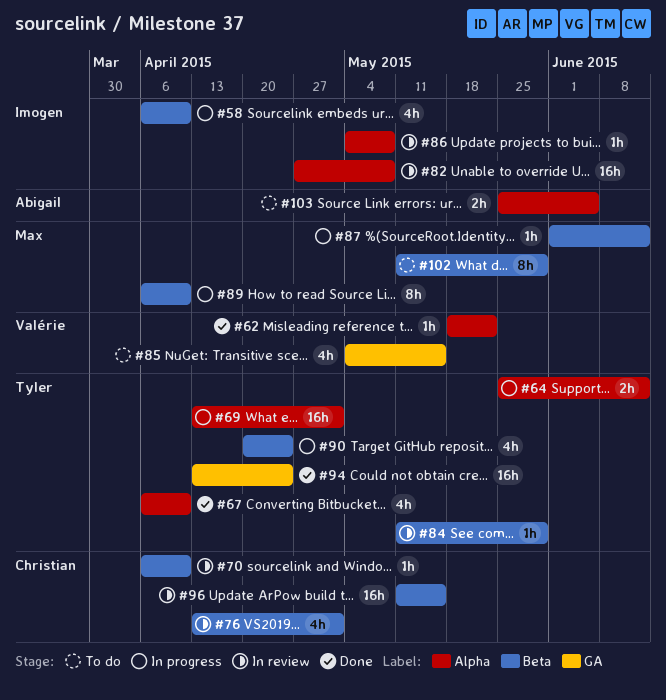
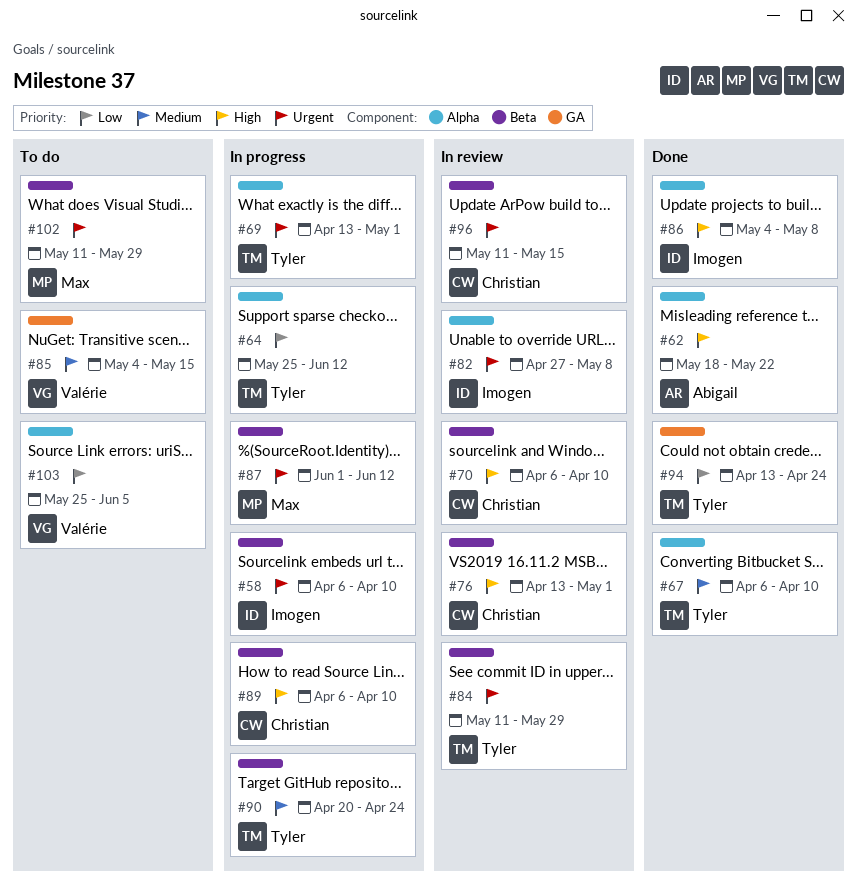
#62, owner: Valérie -> Abigail
#86, status: In review -> Done
#89, owner: Max -> Christian
#103, owner: Abigail -> Valérie

